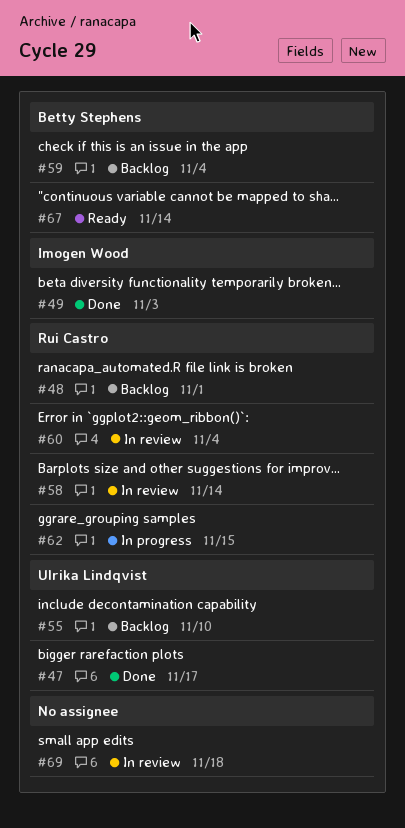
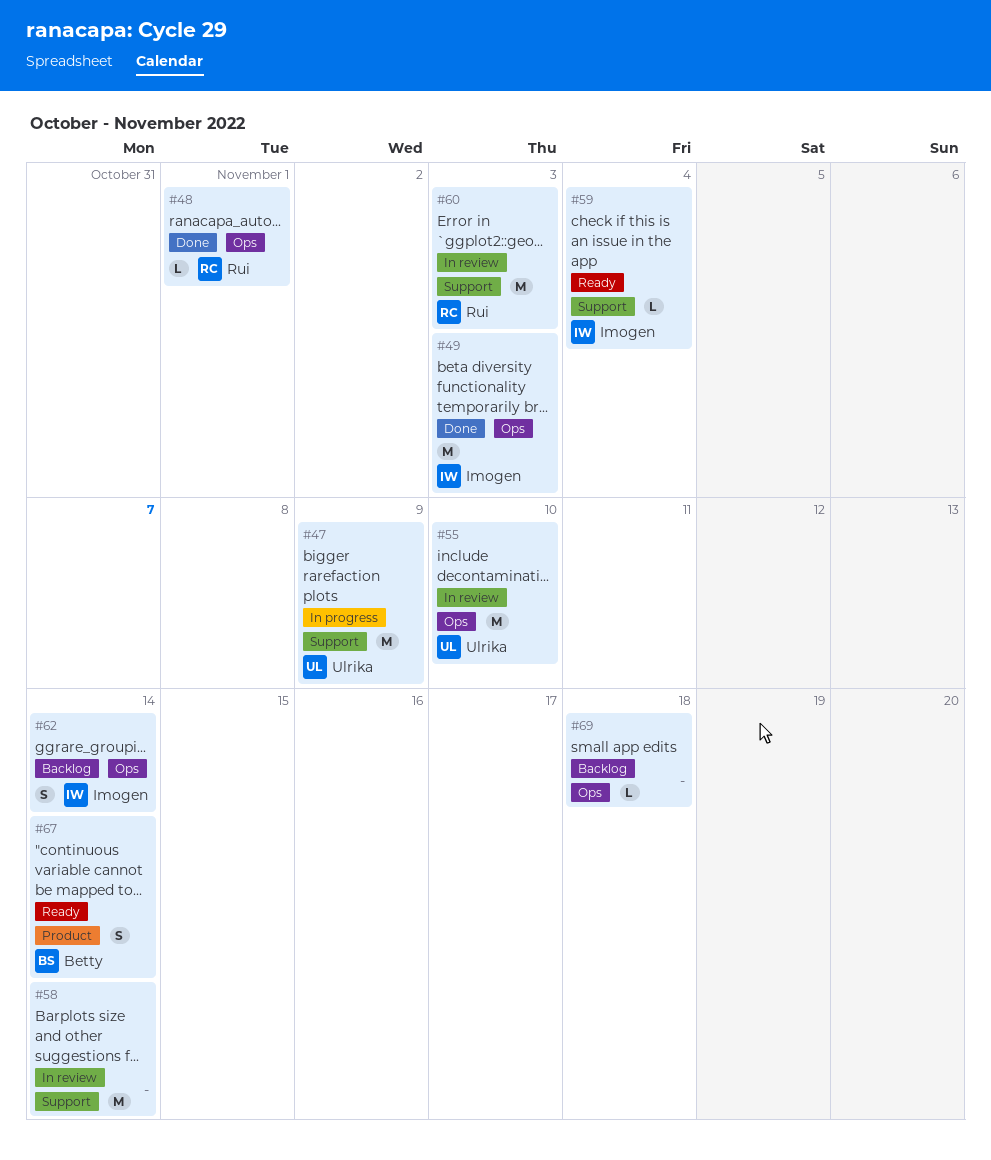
#47, status: Done -> In progress
#47, due: Nov 17 -> Nov 9
#48, status: Backlog -> Done
#55, status: Backlog -> In review
#58, owner: Rui Castro -> none
#59, status: Backlog -> Ready
#59, owner: Betty Stephens -> Imogen Wood
#60, due: Nov 4 -> Nov 3
#62, status: In progress -> Backlog
#62, owner: Rui Castro -> Imogen Wood
#62, due: Nov 15 -> Nov 14
#69, status: In review -> Backlog

